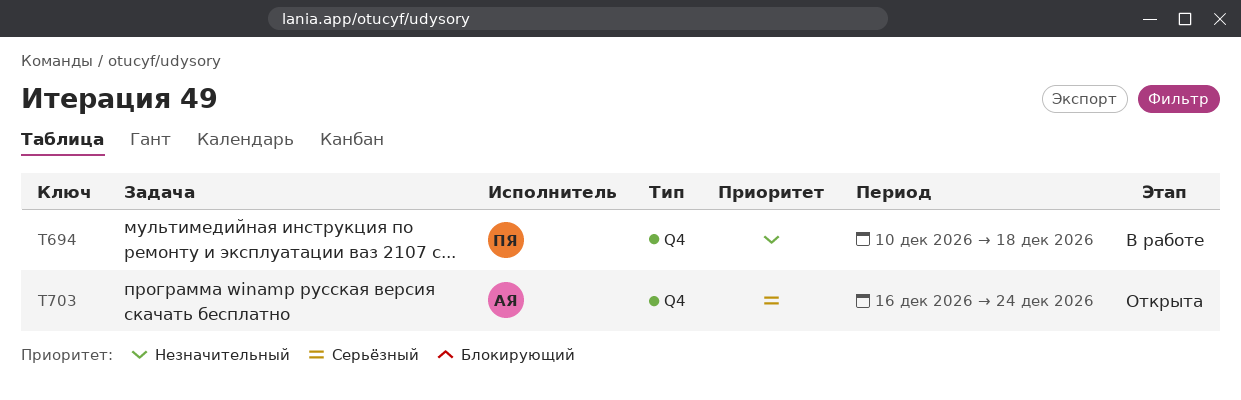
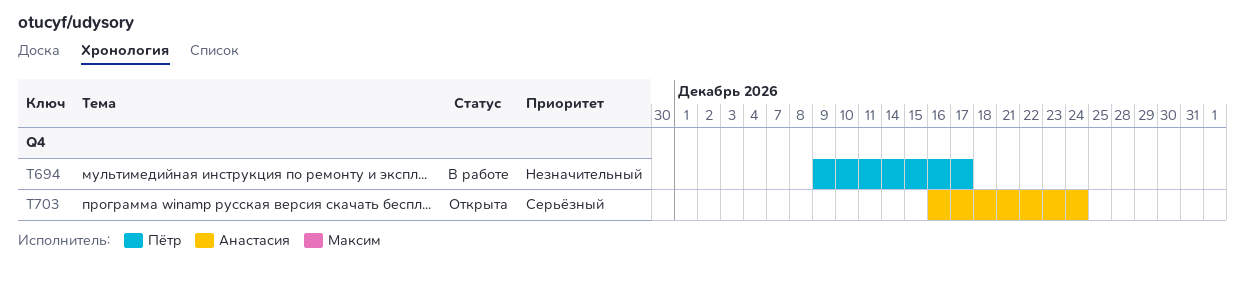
T694, start: Dec 10 -> Dec 9
T694, due: Dec 18 -> Dec 17

